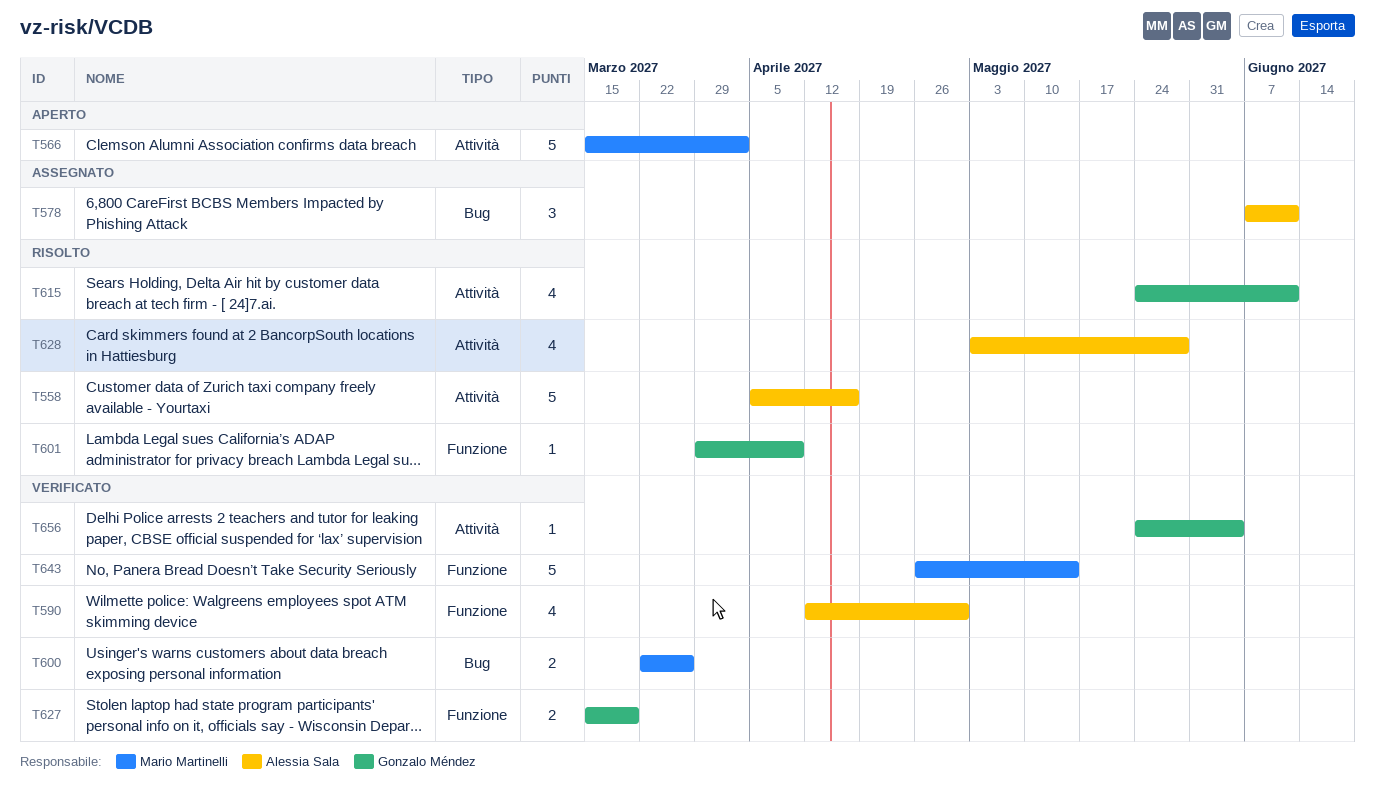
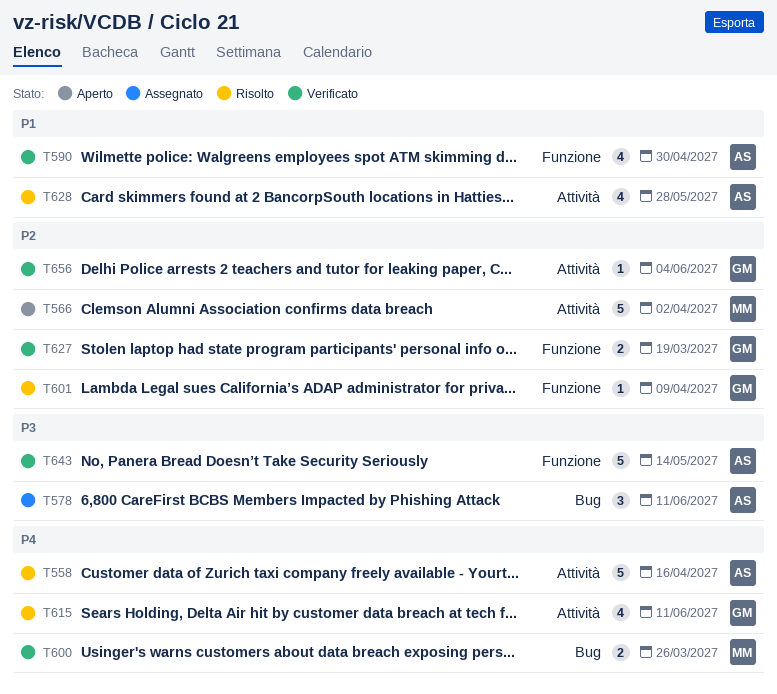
T643, owner: Mario Martinelli -> Alessia Sala

